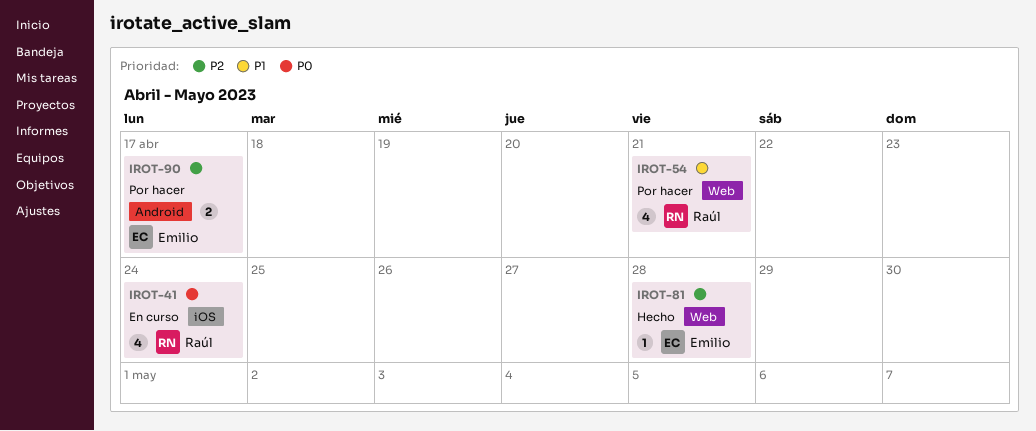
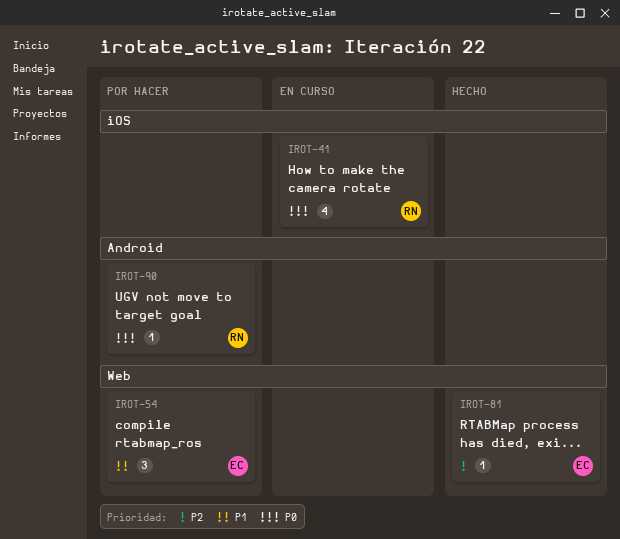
IROT-54, owner: Raúl -> Emilio
IROT-54, estimate: 4 -> 3
IROT-90, owner: Emilio -> Raúl
IROT-90, priority: P2 -> P0
IROT-90, estimate: 2 -> 1

